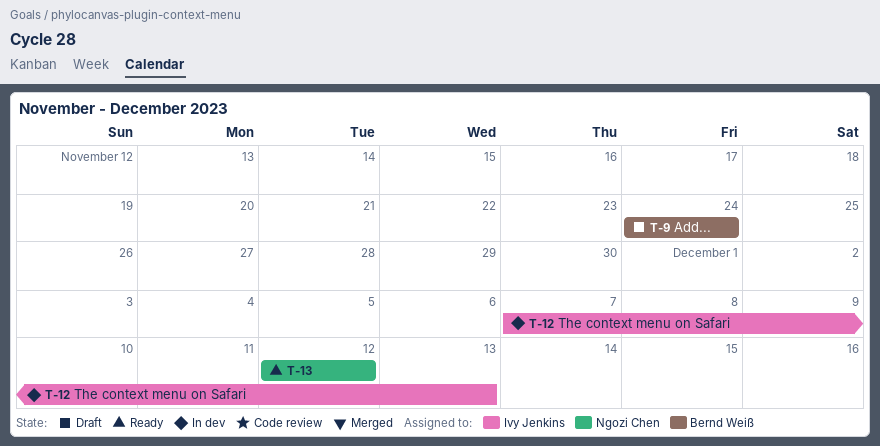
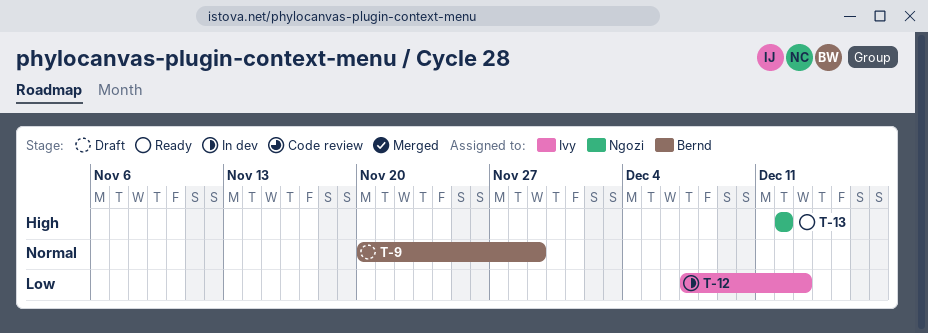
T-9, start: Nov 24 -> Nov 20
T-9, due: Nov 24 -> Nov 29

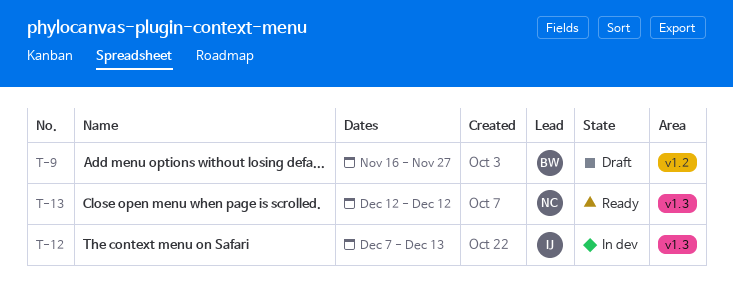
T-9, start: Nov 20 -> Nov 16
T-9, due: Nov 29 -> Nov 27

